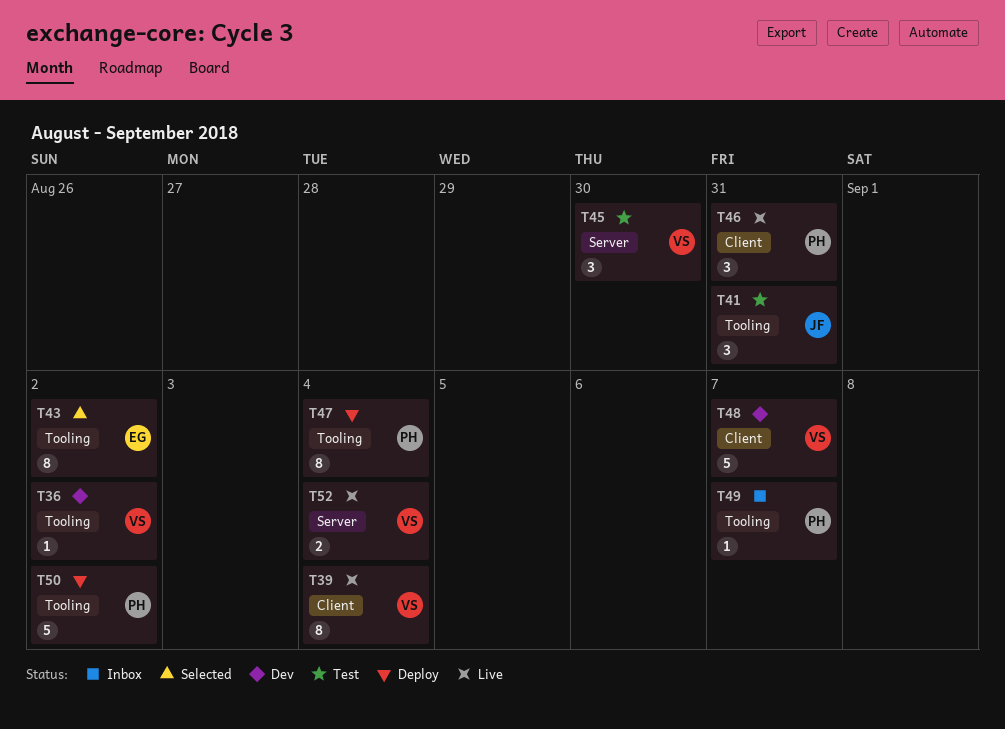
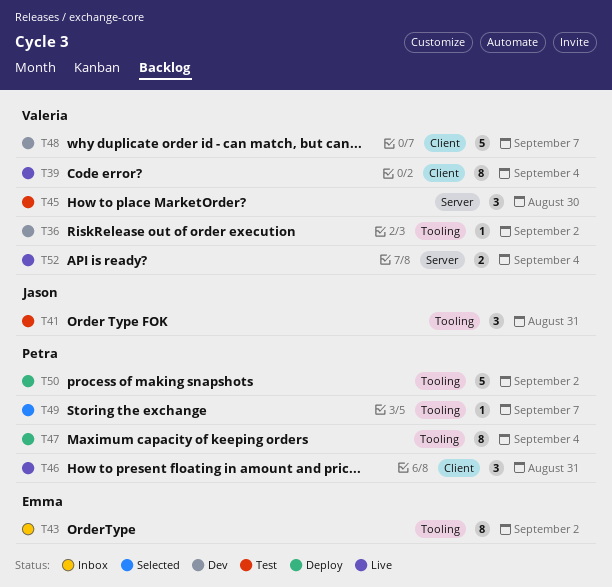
T43, status: Selected -> Inbox
T49, status: Inbox -> Selected

